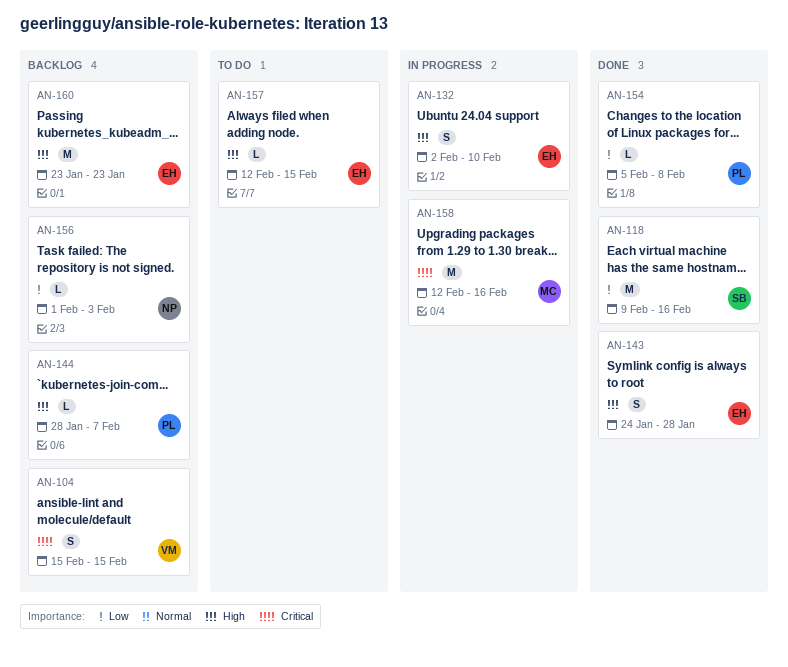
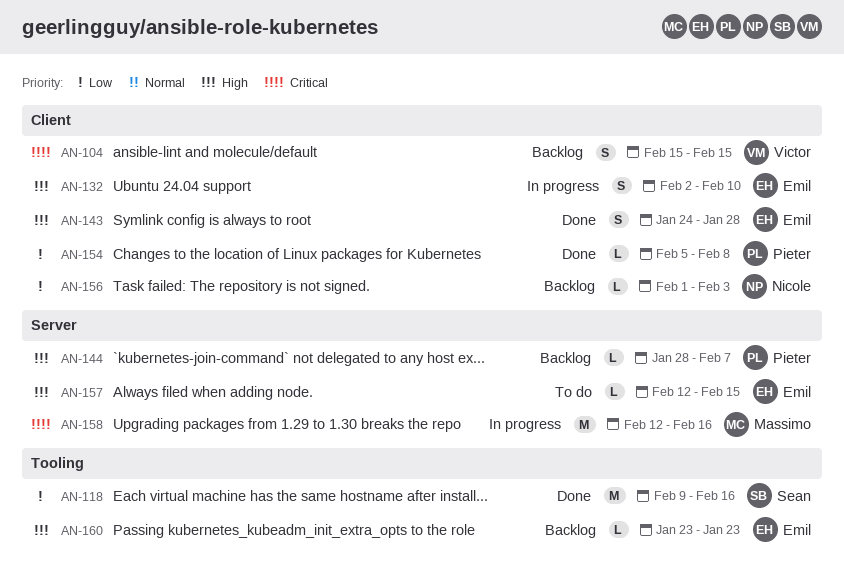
AN-160, estimate: M -> L

